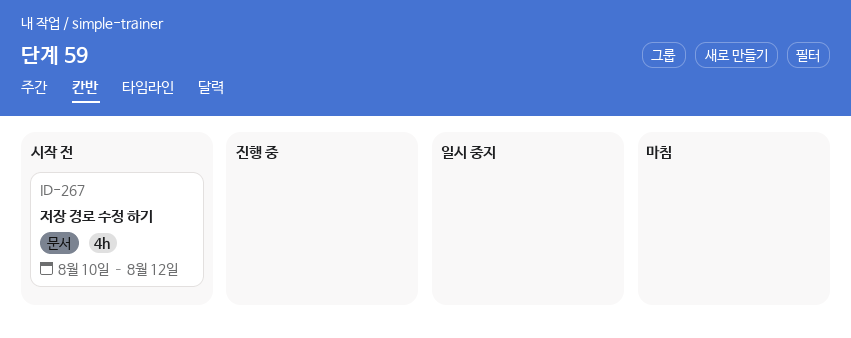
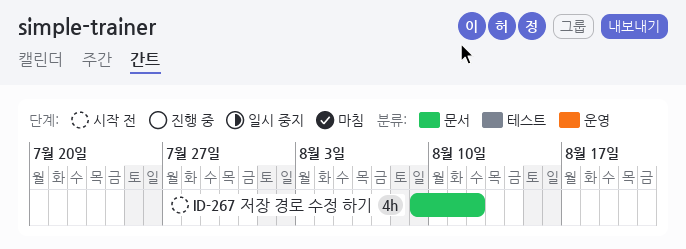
ID-267, start: Aug 10 -> Aug 9

